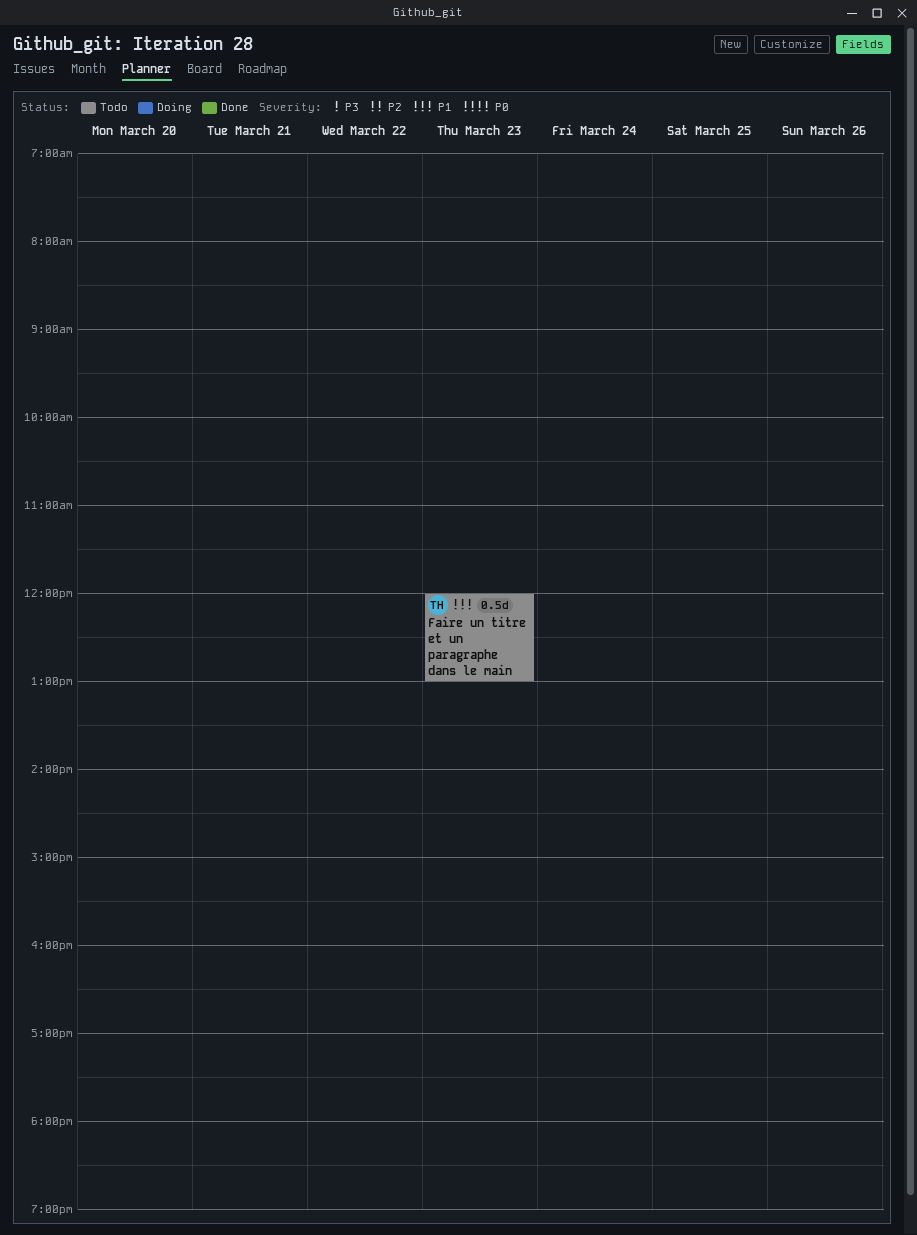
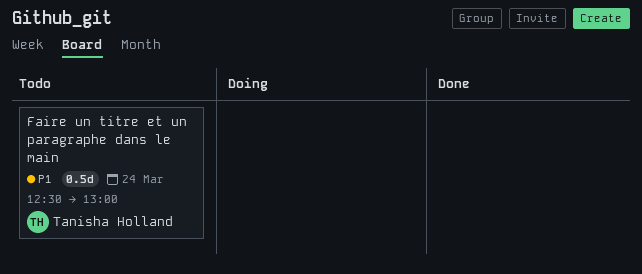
Faire un titre et un paragraphe dans le main, day: Mar 23 -> Mar 24
Faire un titre et un paragraphe dans le main, begins: 12:00 -> 12:30

